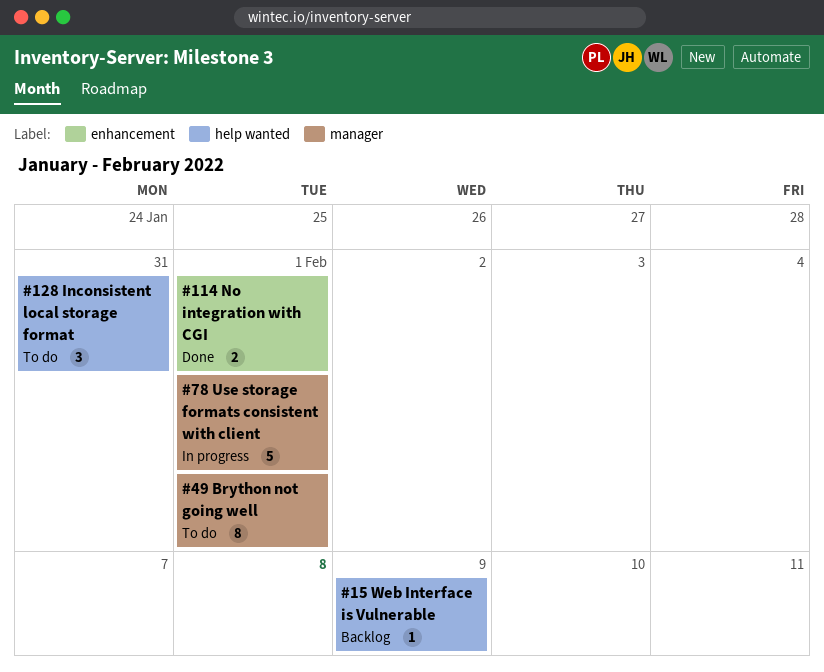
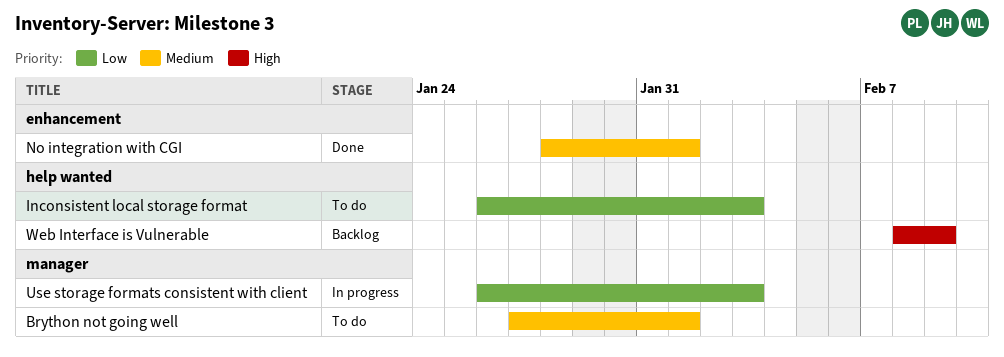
Inconsistent local storage format, due: Jan 31 -> Feb 3
Use storage formats consistent with client, due: Feb 1 -> Feb 3

